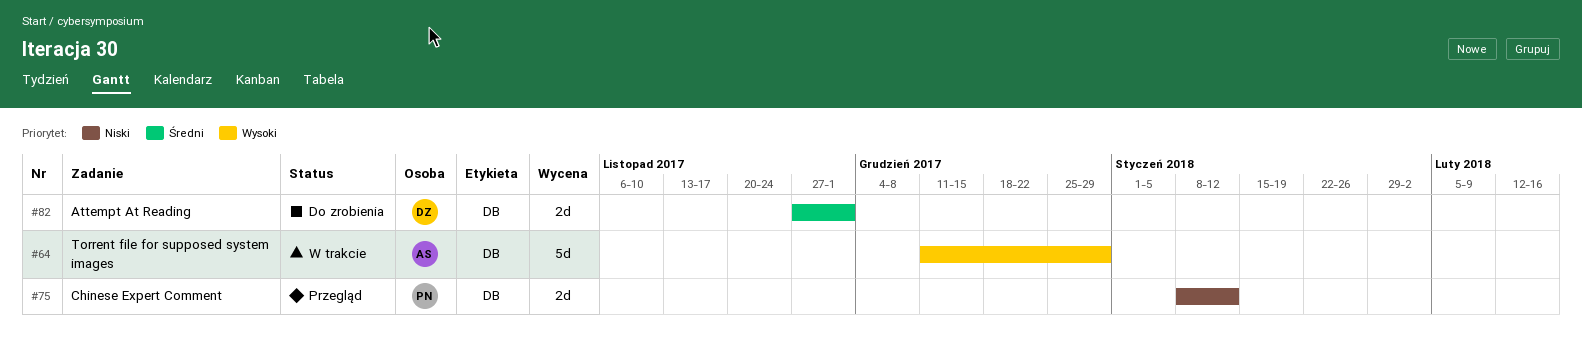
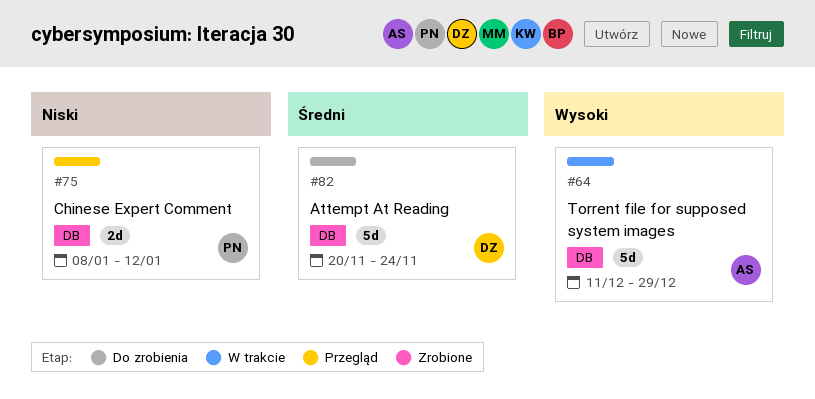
#82, estimate: 2d -> 5d
#82, start: Nov 27 -> Nov 20
#82, due: Dec 1 -> Nov 24

